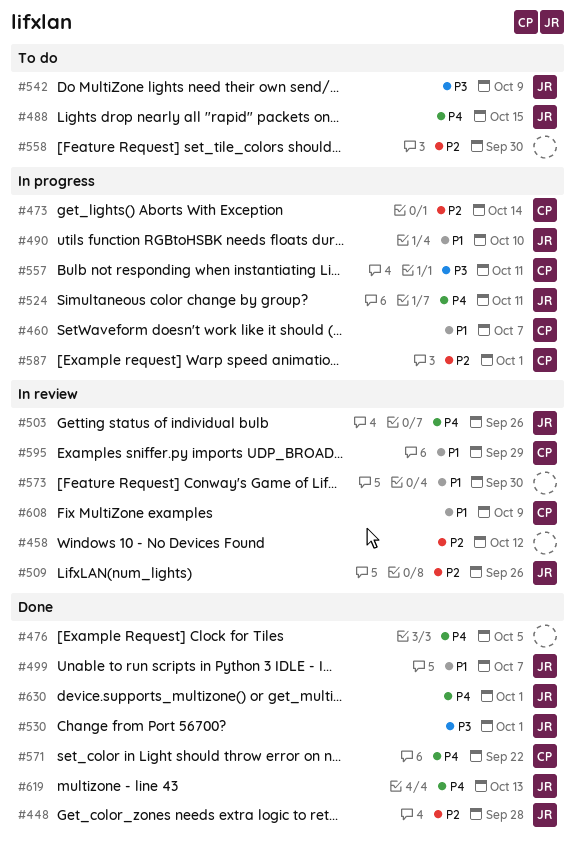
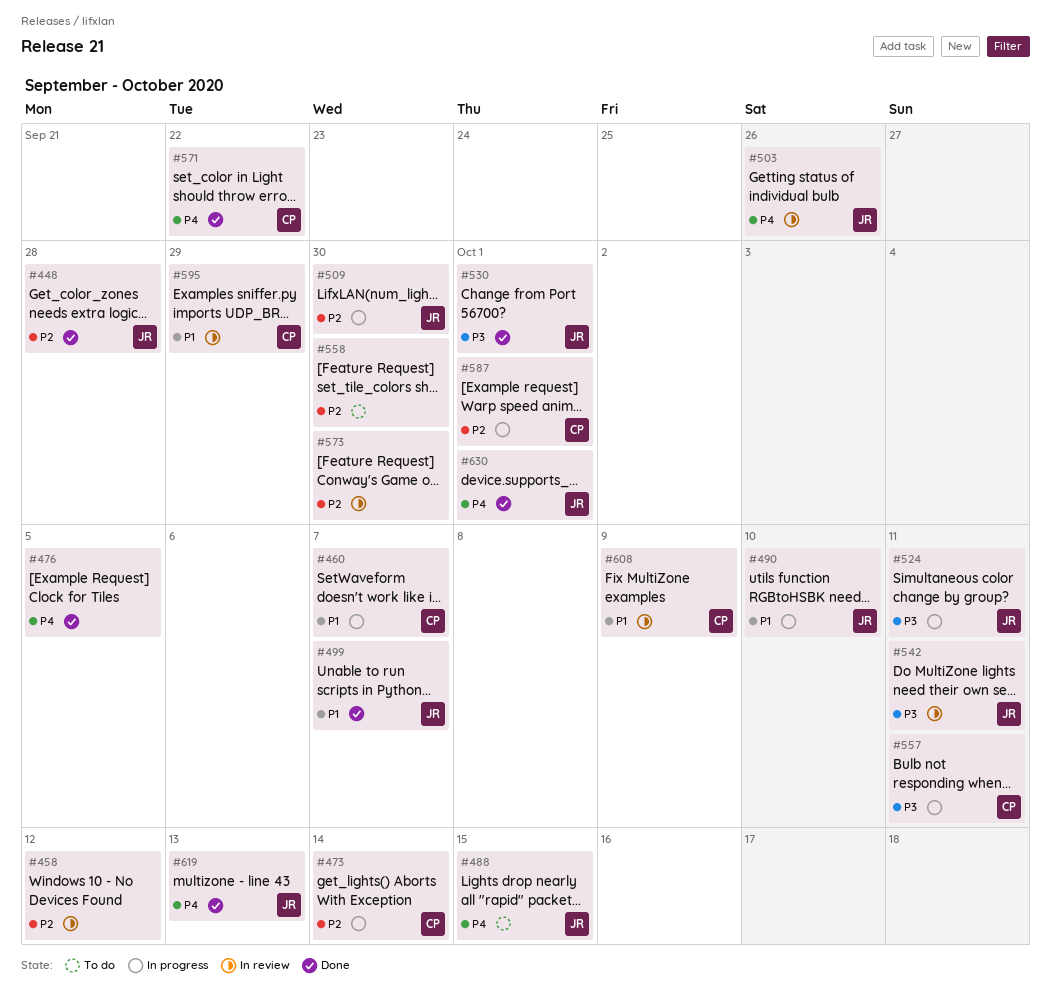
#509, status: In review -> In progress
#509, due: Sep 26 -> Sep 30
#524, priority: P4 -> P3
#542, status: To do -> In review
#542, due: Oct 9 -> Oct 11
#573, priority: P1 -> P2

